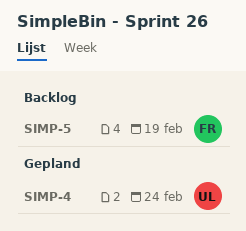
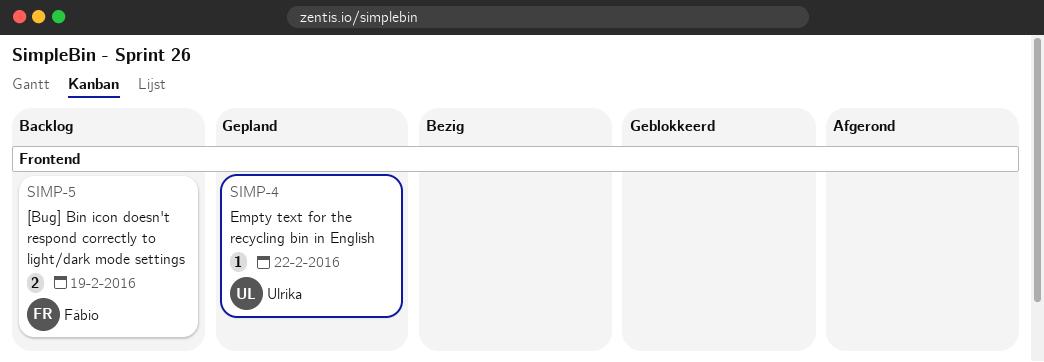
SIMP-4, due: Feb 24 -> Feb 22

